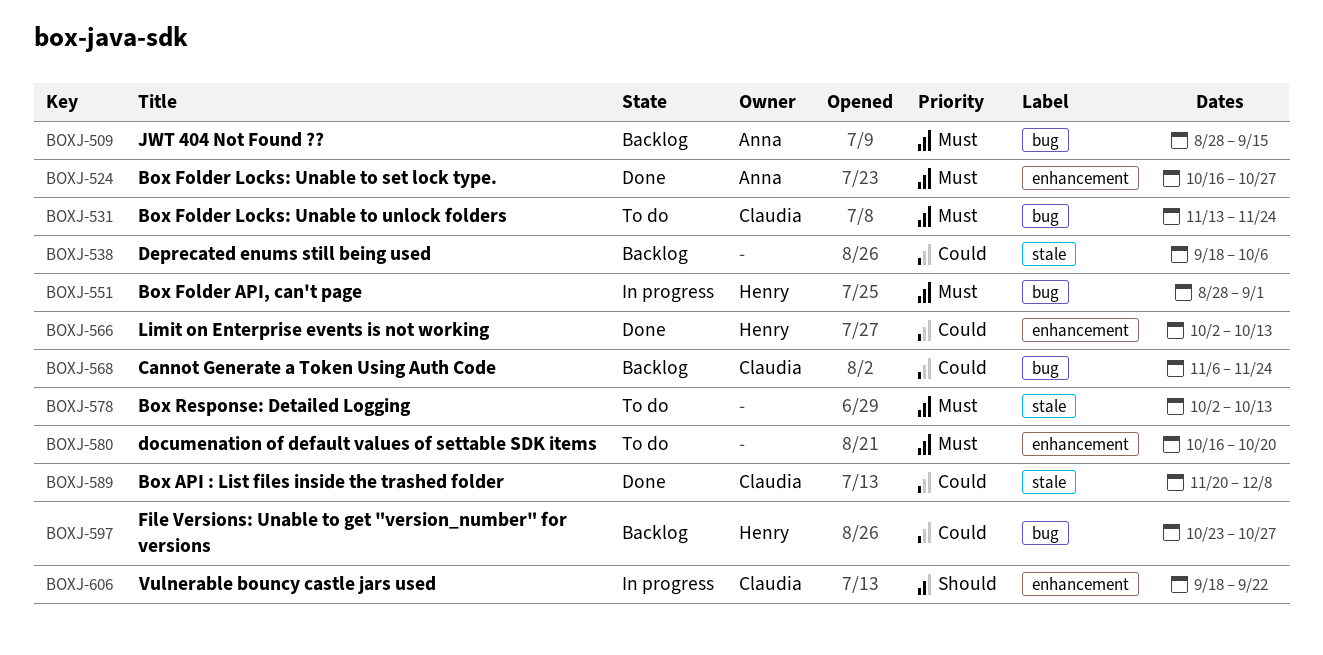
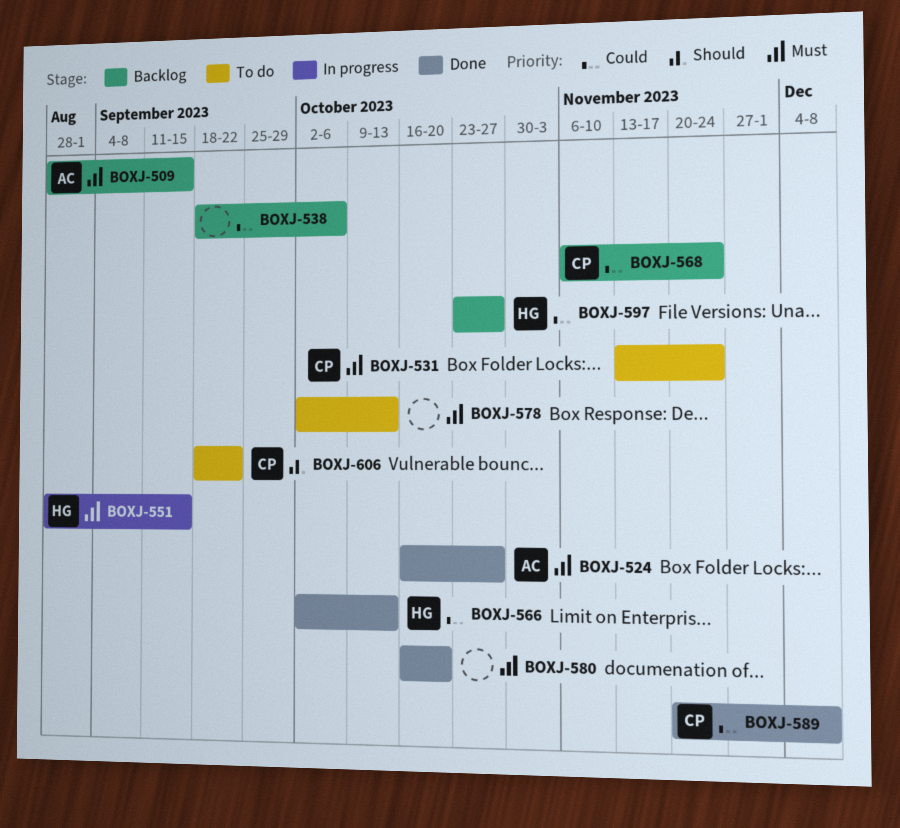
BOXJ-551, due: Sep 1 -> Sep 15
BOXJ-580, status: To do -> Done
BOXJ-606, status: In progress -> To do

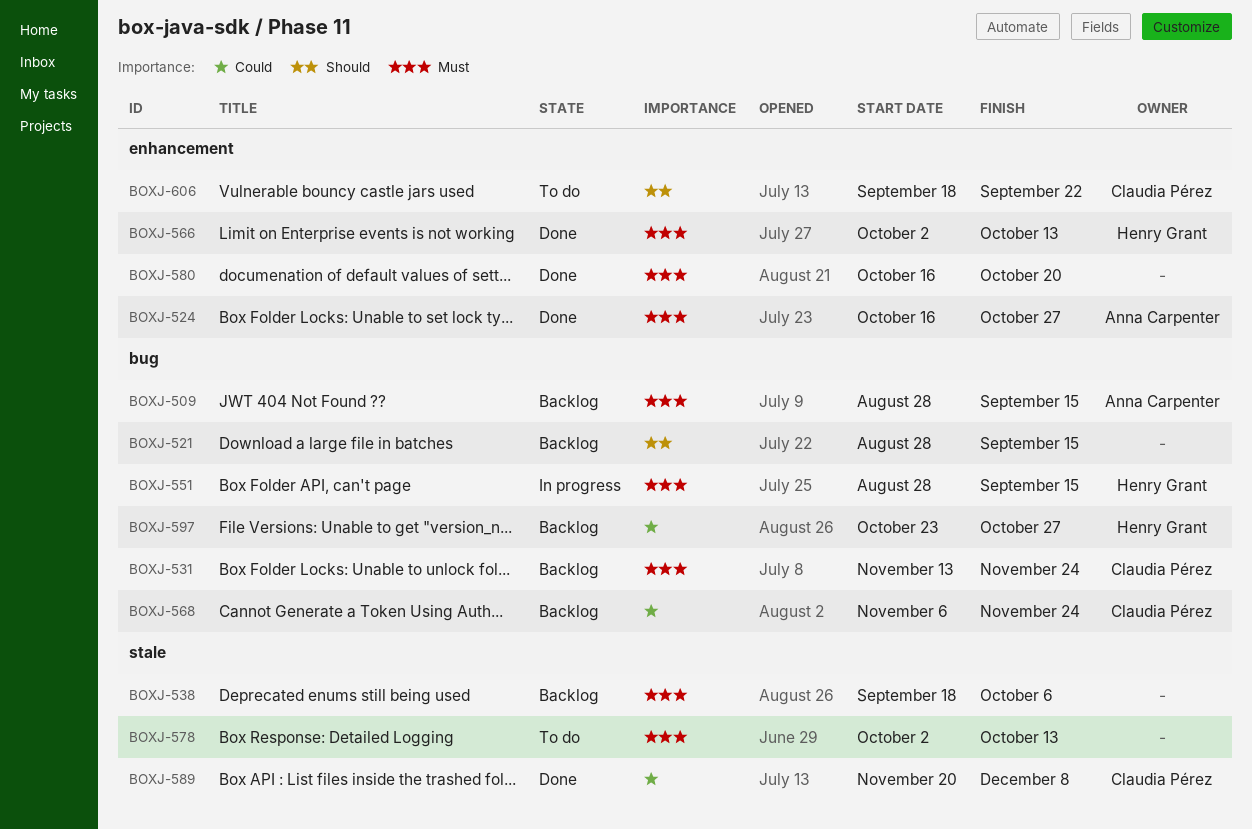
BOXJ-521: none -> present
BOXJ-531, status: To do -> Backlog
BOXJ-538, priority: Could -> Must
BOXJ-566, priority: Could -> Must

